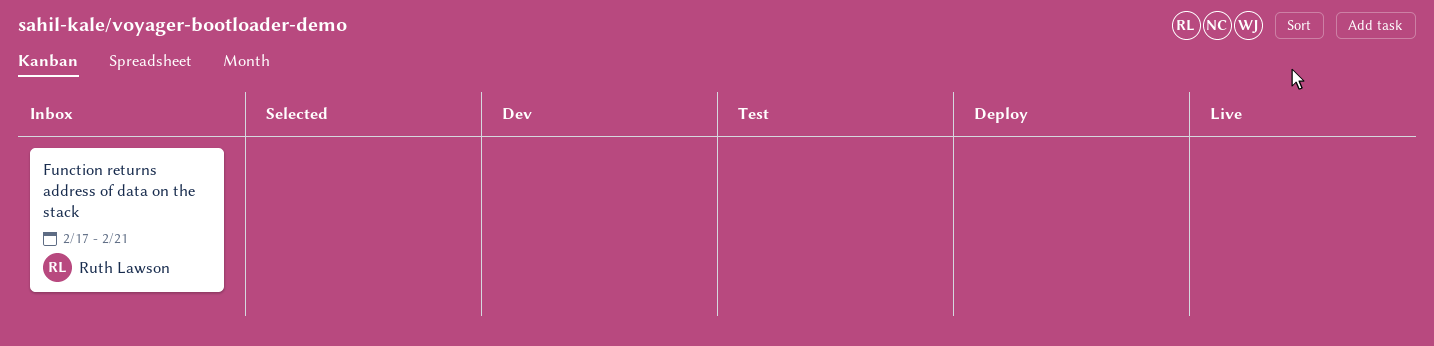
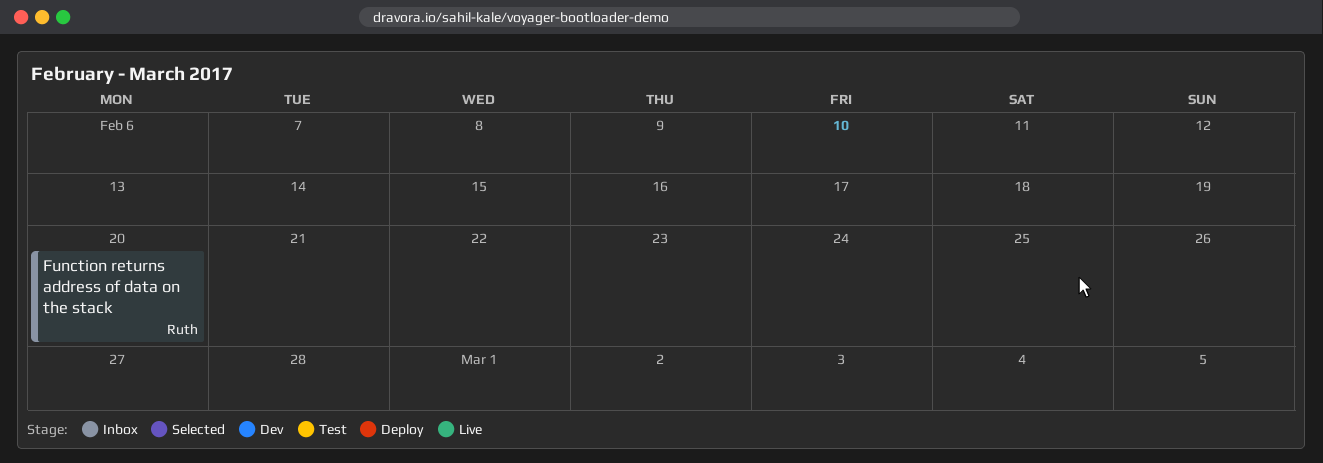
Function returns address of data on the stack, due: Feb 21 -> Feb 20

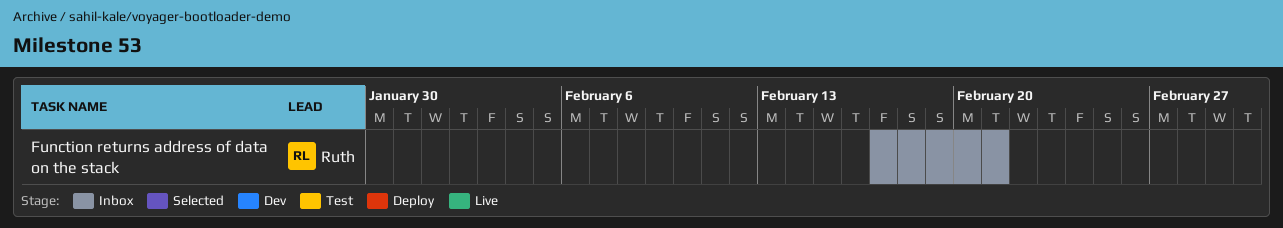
Function returns address of data on the stack, due: Feb 20 -> Feb 21

